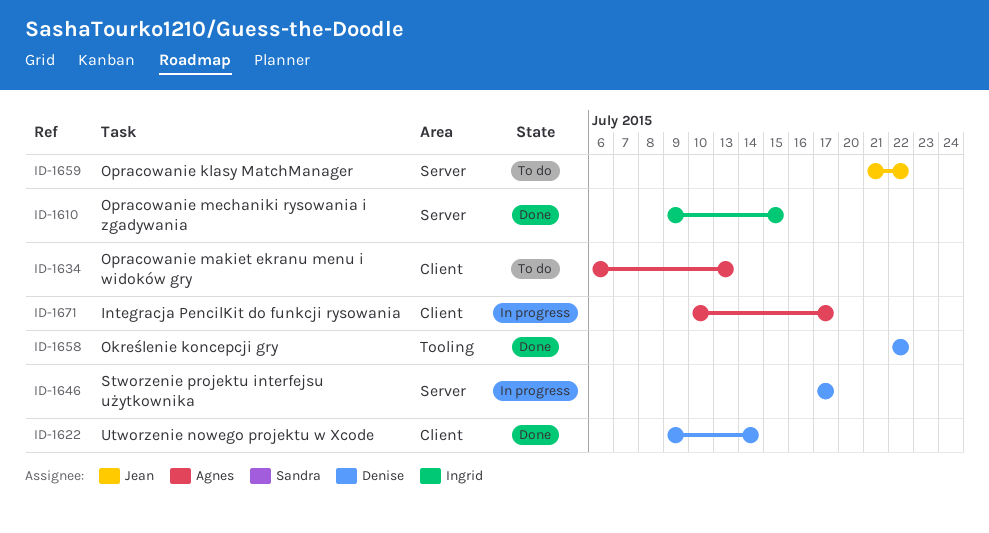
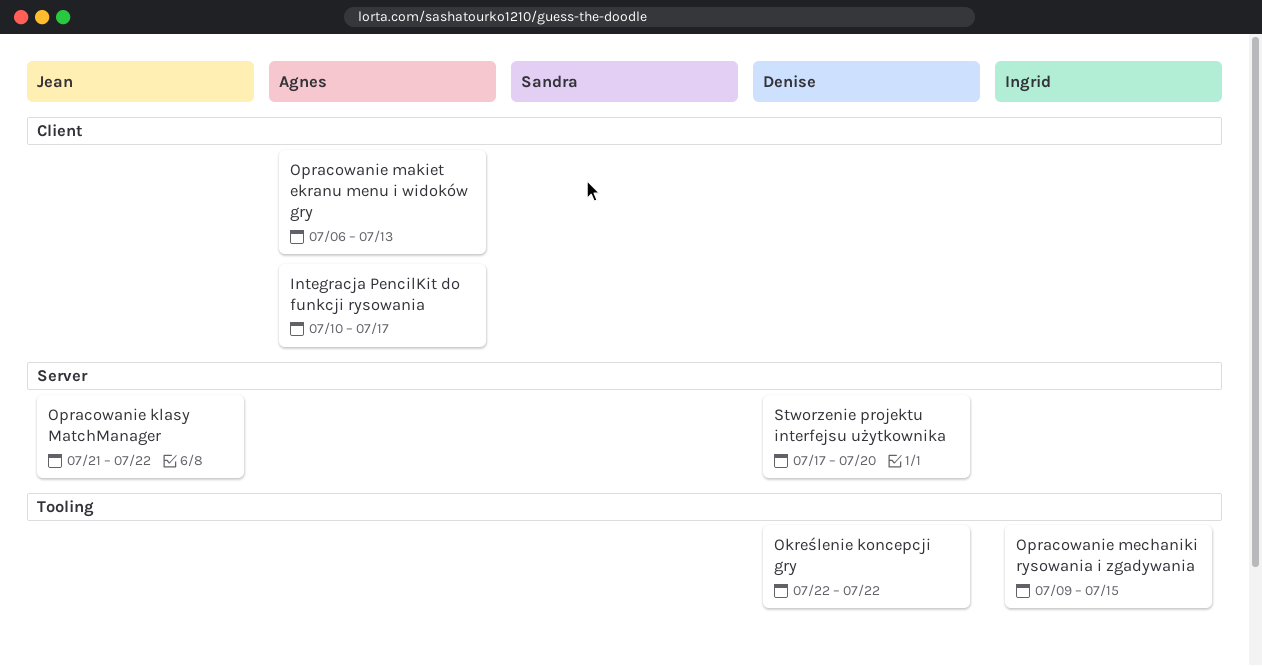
Opracowanie mechaniki rysowania i zgadywania, label: Server -> Tooling
Stworzenie projektu interfejsu użytkownika, due: Jul 17 -> Jul 20
Utworzenie nowego projektu w Xcode: present -> none

